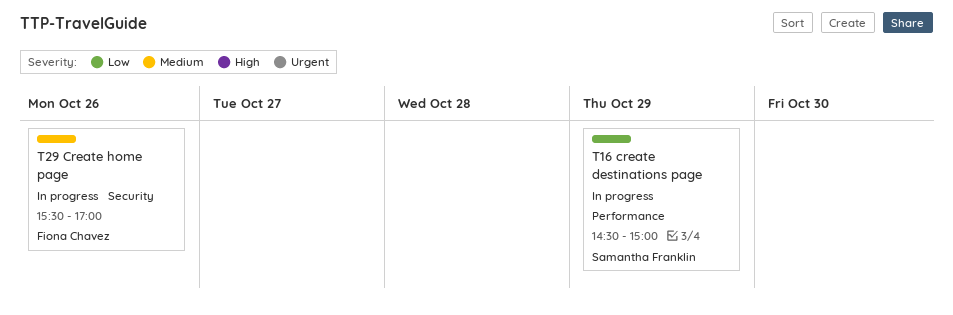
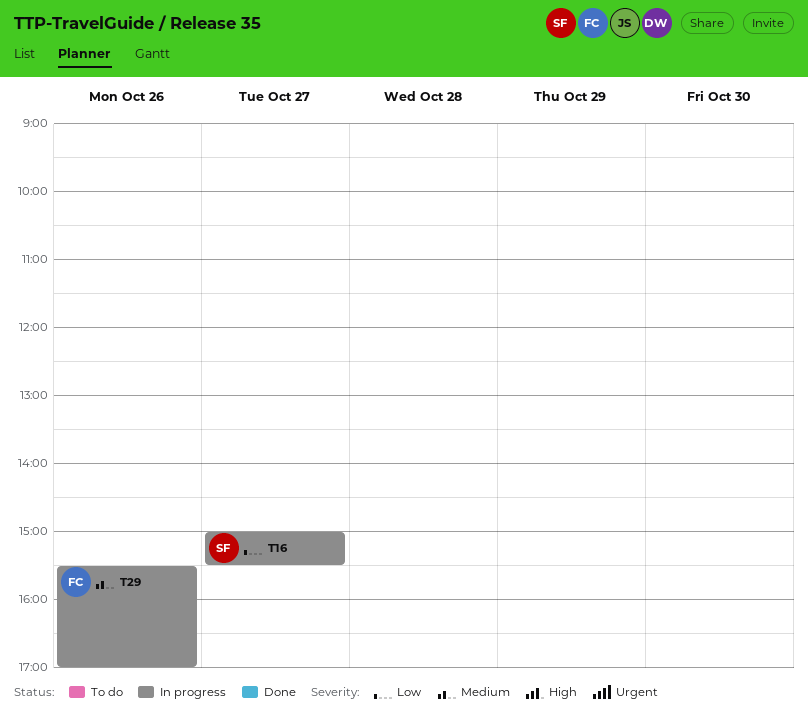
T16, day: Oct 29 -> Oct 27
T16, begins: 14:30 -> 15:00
T16, ends: 15:00 -> 15:30

